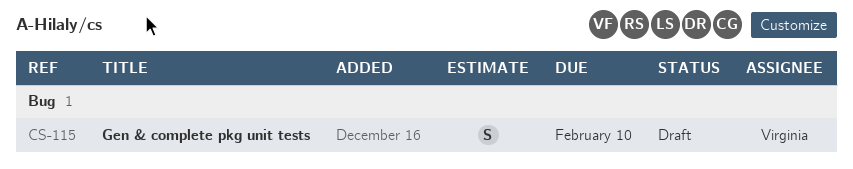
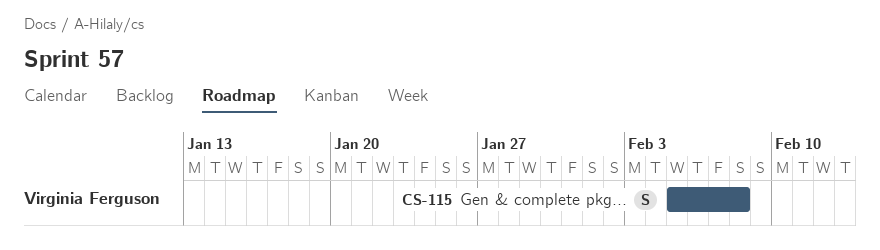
CS-115, due: Feb 10 -> Feb 8

